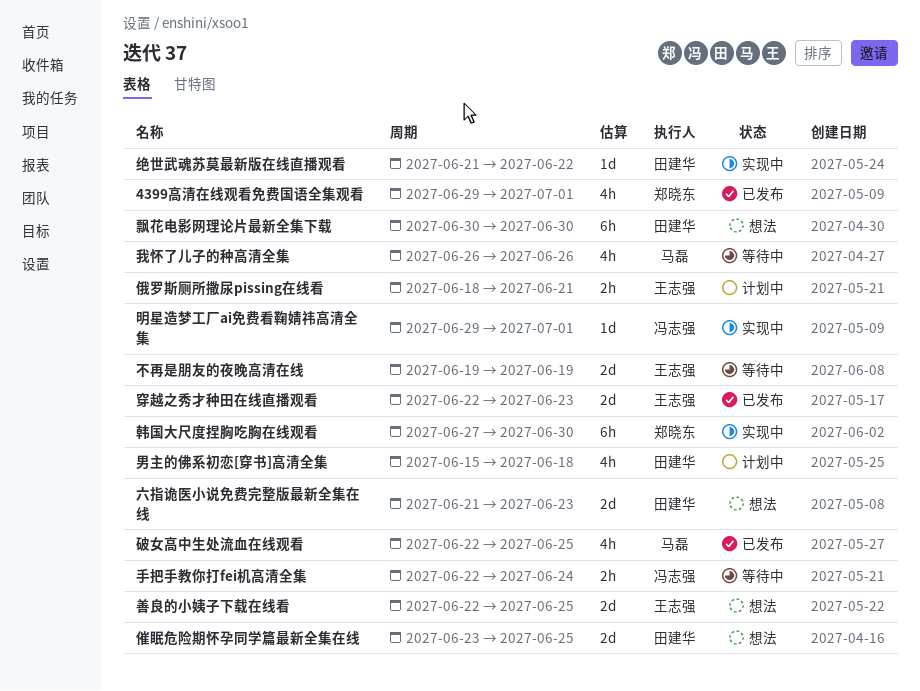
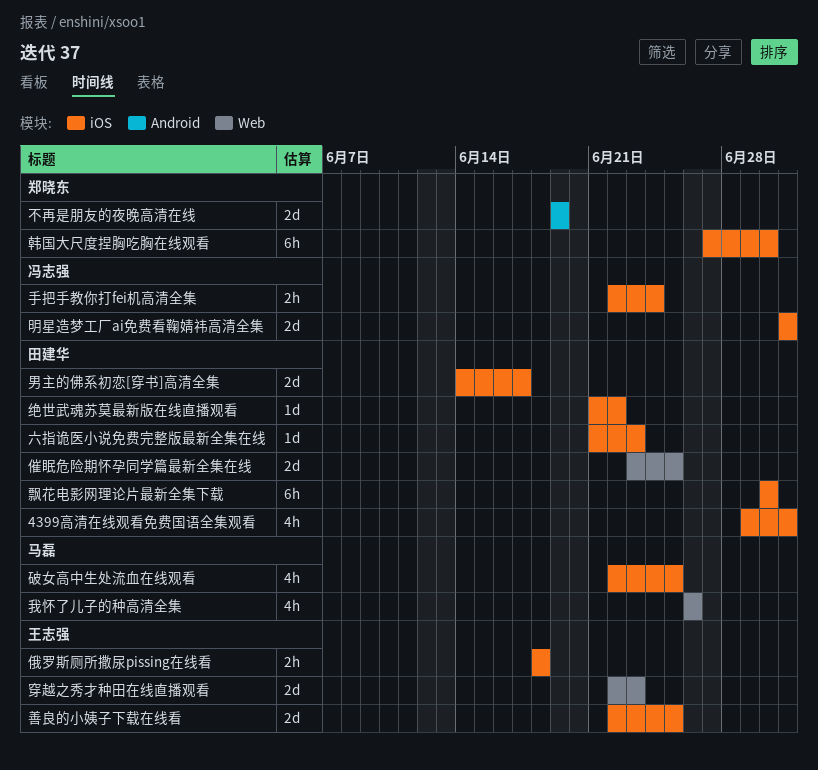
4399高清在线观看免费国语全集观看, owner: 郑晓东 -> 田建华
不再是朋友的夜晚高清在线, owner: 王志强 -> 郑晓东
俄罗斯厕所撒尿pissing在线看, due: Jun 21 -> Jun 18
六指诡医小说免费完整版最新全集在线, estimate: 2d -> 1d
明星造梦工厂ai免费看鞠婧祎高清全集, estimate: 1d -> 2d
明星造梦工厂ai免费看鞠婧祎高清全集, start: Jun 29 -> Jul 1
男主的佛系初恋[穿书]高清全集, estimate: 4h -> 2d
男主的佛系初恋[穿书]高清全集, start: Jun 15 -> Jun 14
男主的佛系初恋[穿书]高清全集, due: Jun 18 -> Jun 17

